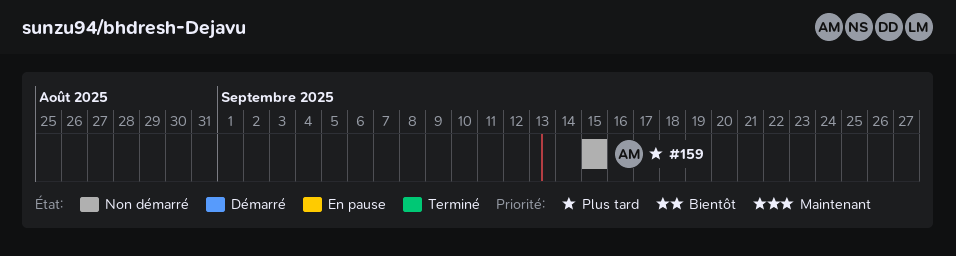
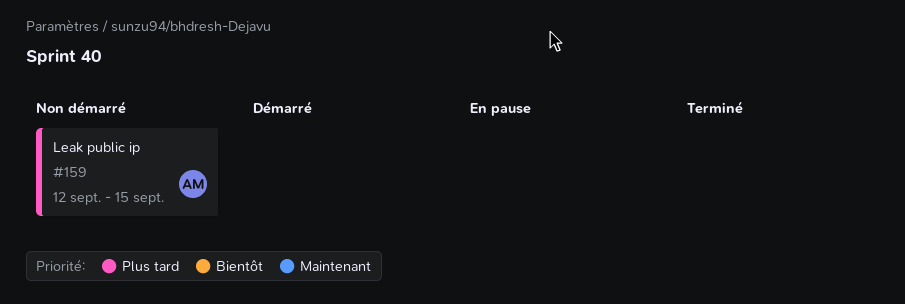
#159, start: Sep 15 -> Sep 12

